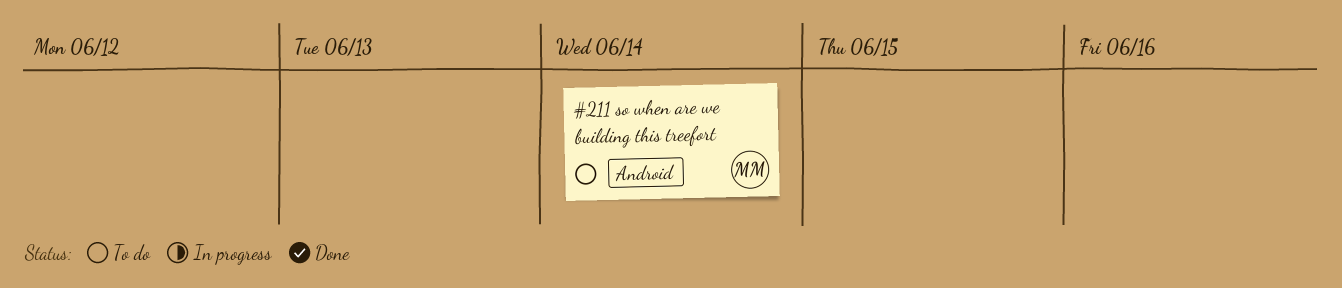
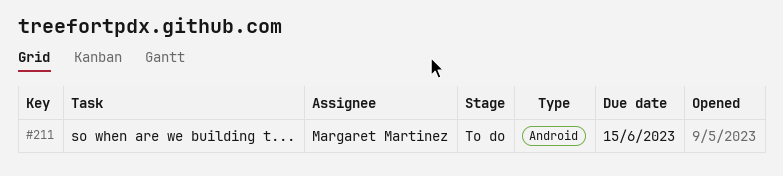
#211, due: Jun 14 -> Jun 15

